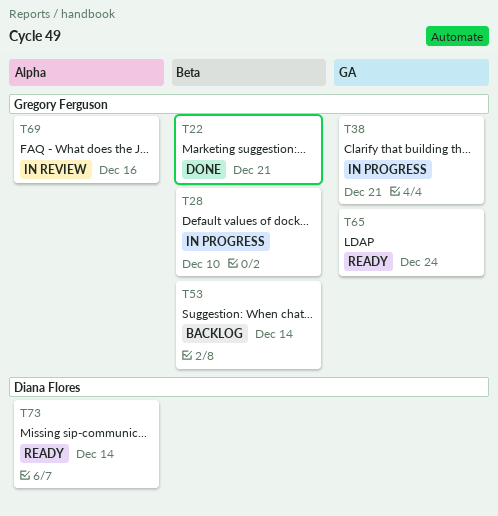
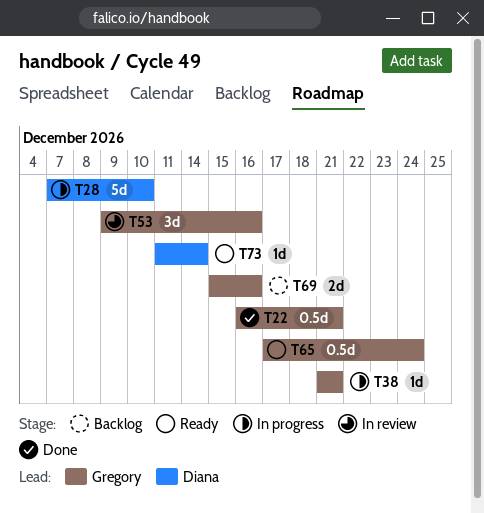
T28, owner: Gregory Ferguson -> Diana Flores
T53, status: Backlog -> In review
T53, due: Dec 14 -> Dec 16
T69, status: In review -> Backlog

